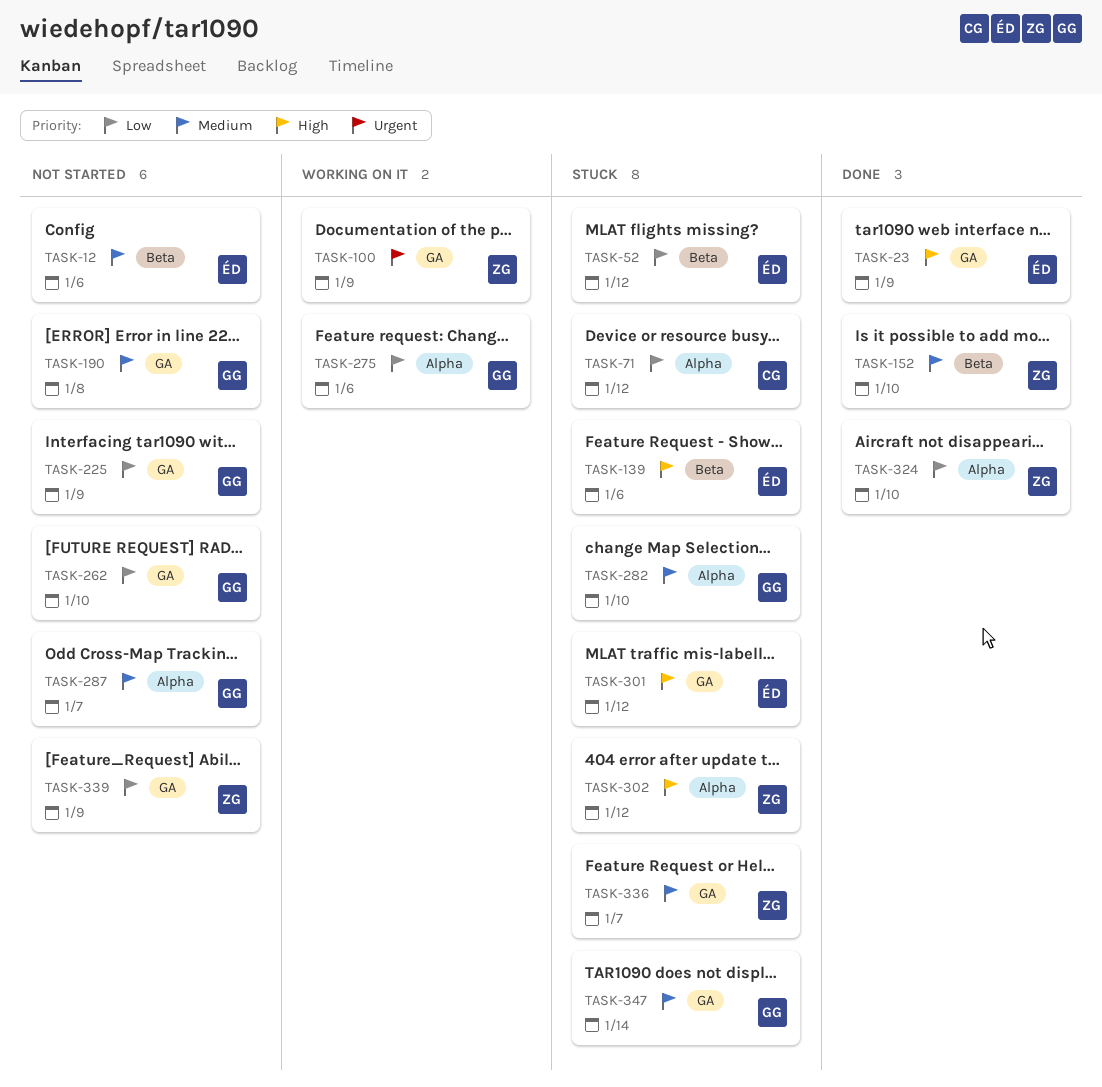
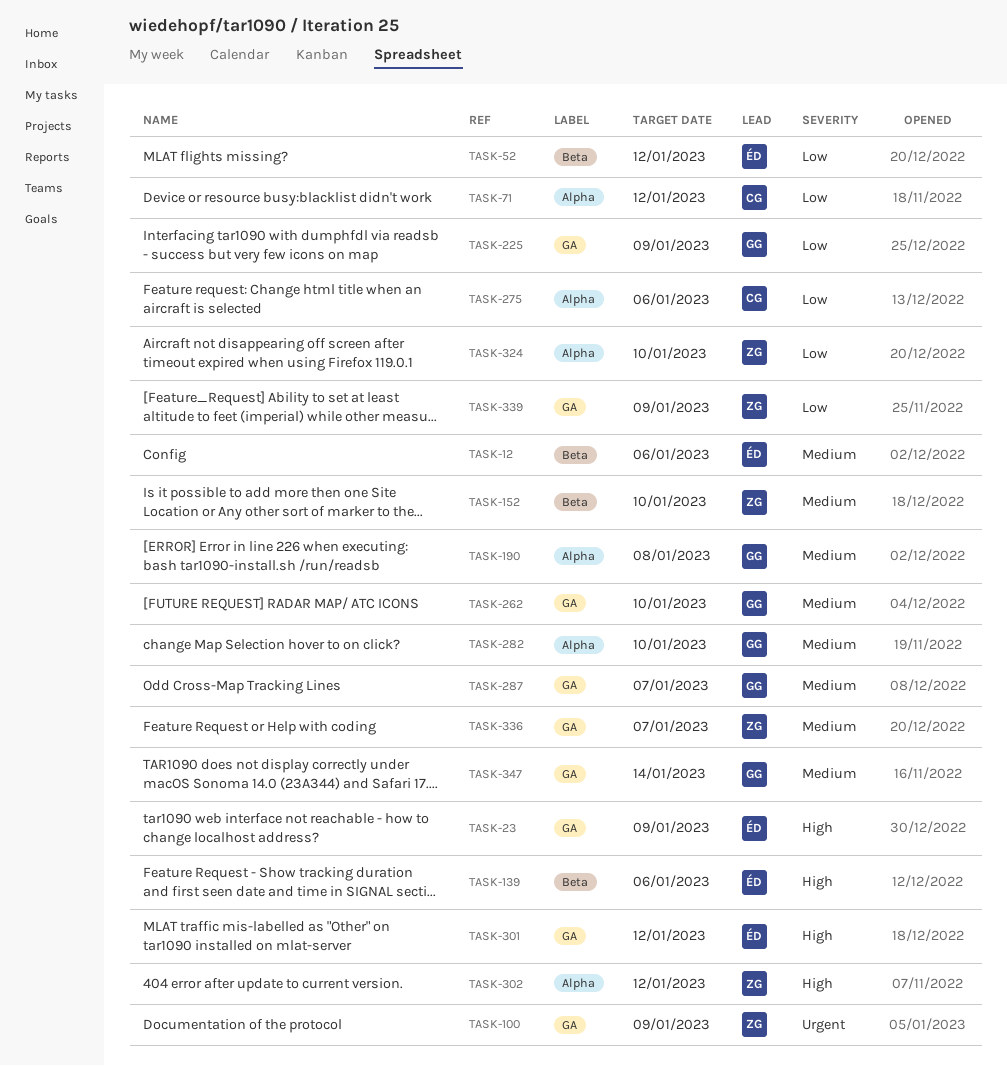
TASK-190, label: GA -> Alpha
TASK-262, priority: Low -> Medium
TASK-275, owner: GG -> CG
TASK-287, label: Alpha -> GA

